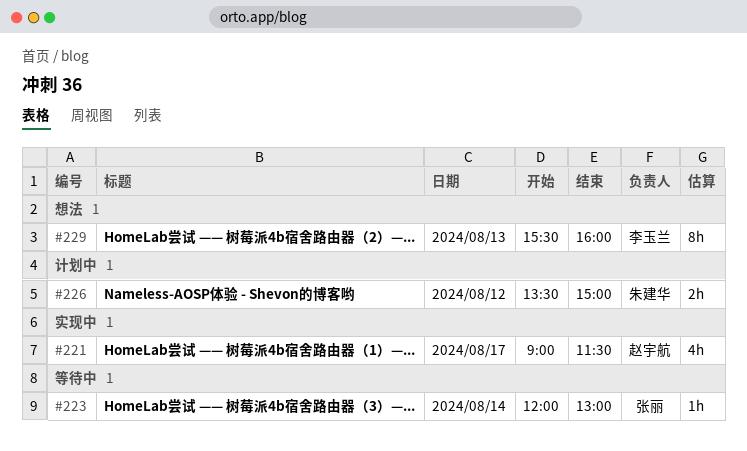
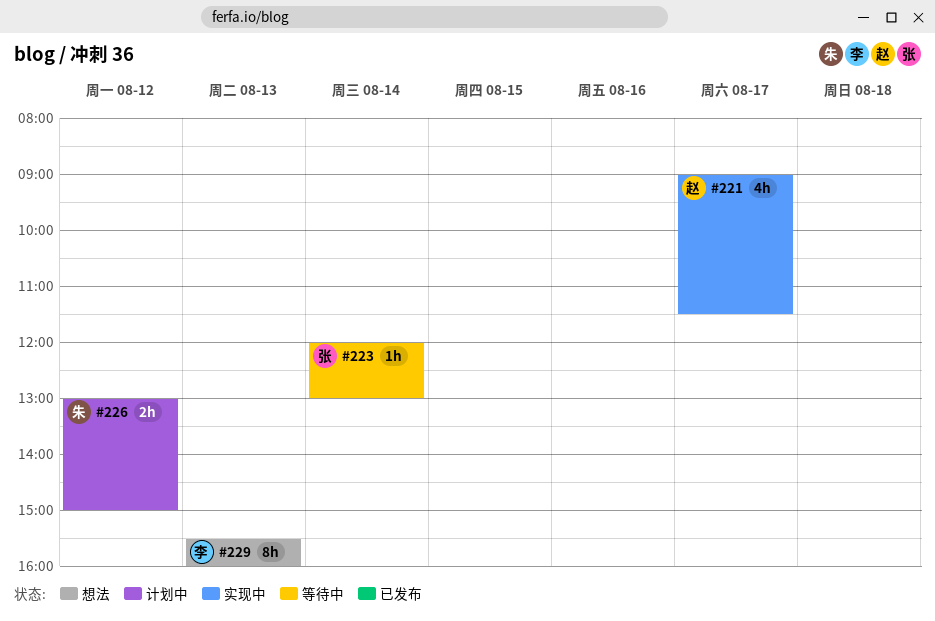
#226, begins: 13:30 -> 13:00

